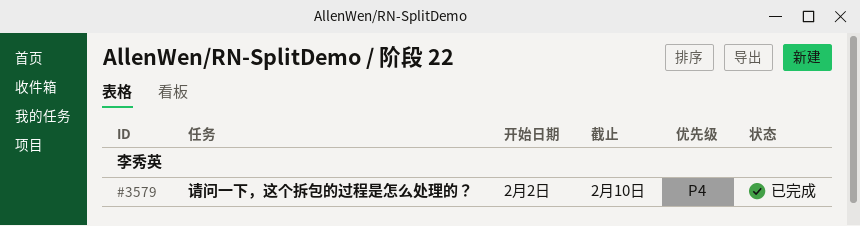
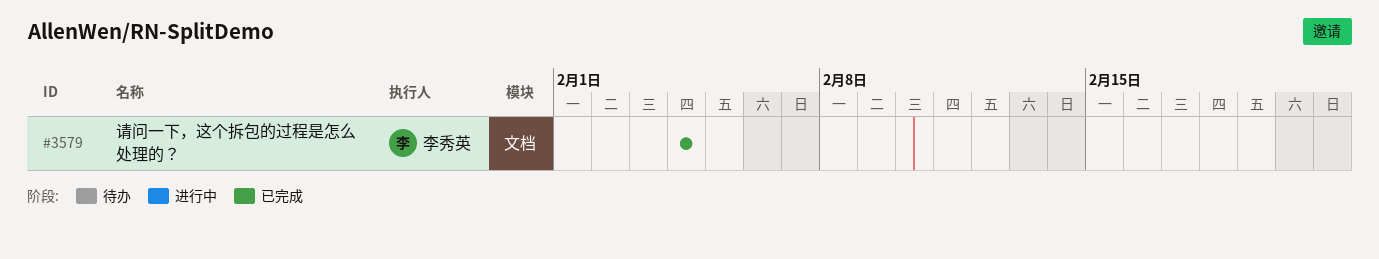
#3579, start: Feb 2 -> Feb 4
#3579, due: Feb 10 -> Feb 4

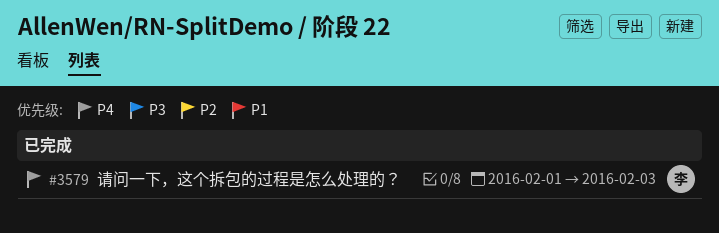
#3579, start: Feb 4 -> Feb 1
#3579, due: Feb 4 -> Feb 3

